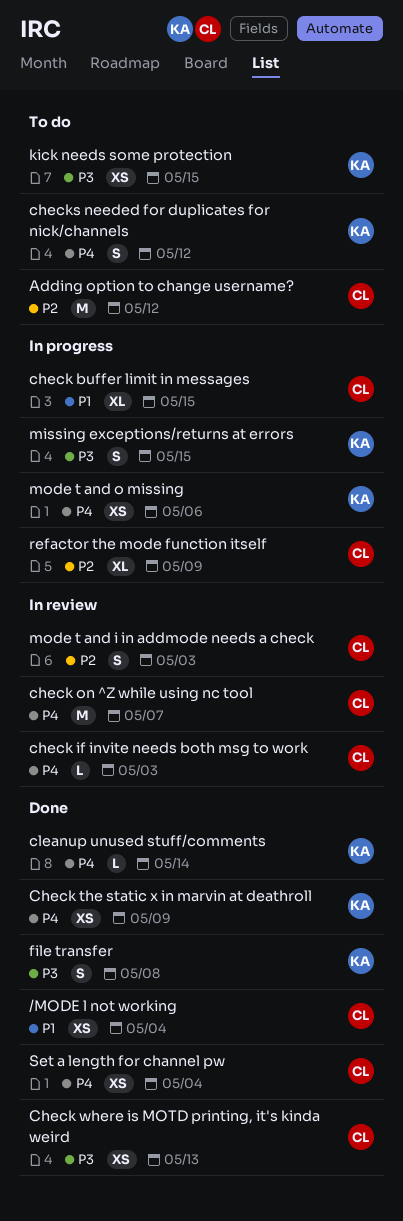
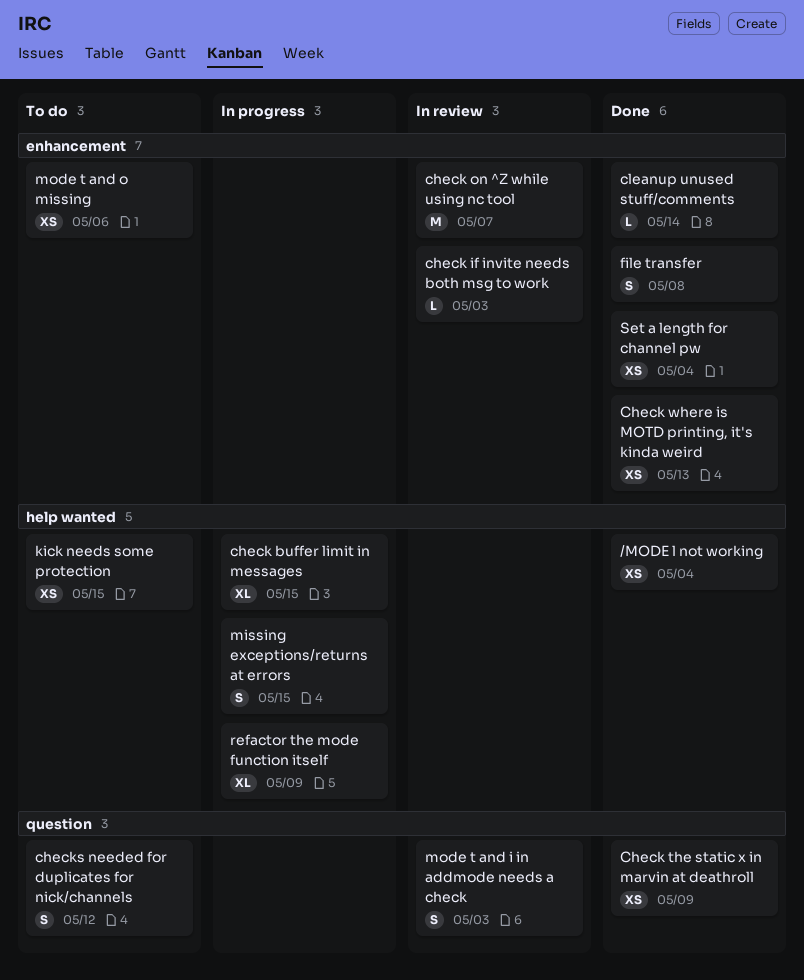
Adding option to change username?: present -> none
mode t and o missing, status: In progress -> To do

